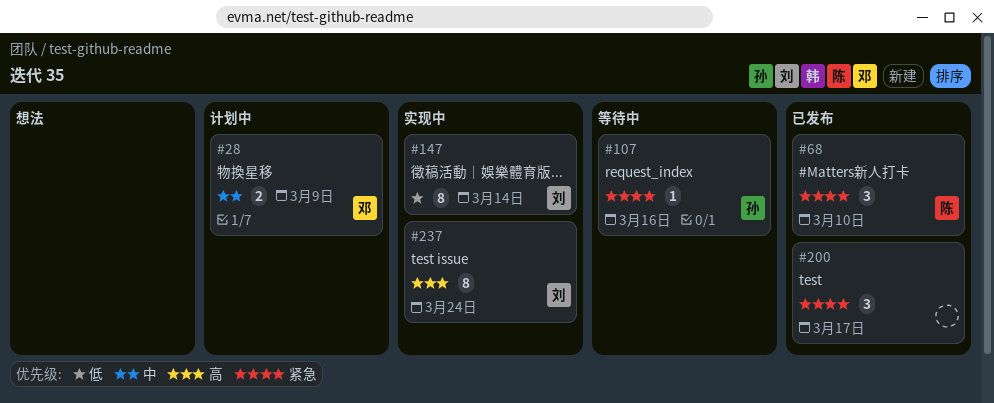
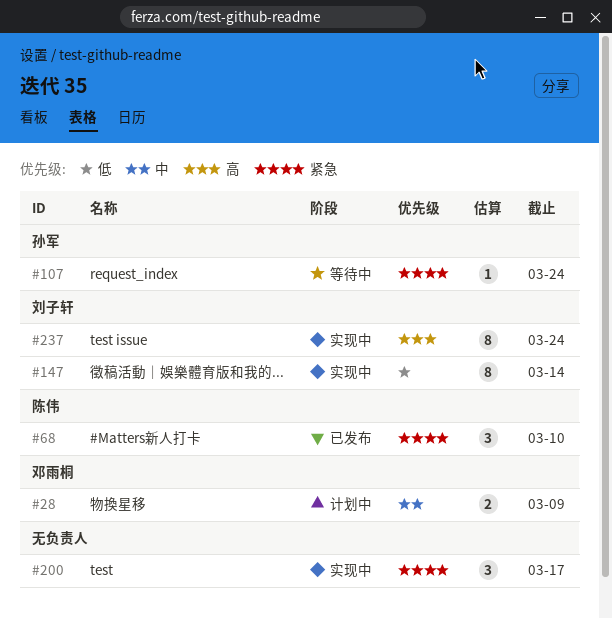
#107, due: Mar 16 -> Mar 24
#200, status: 已发布 -> 实现中

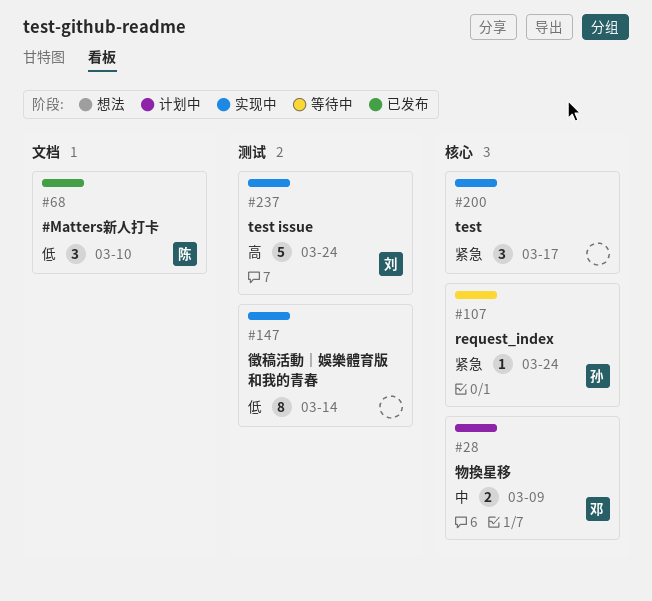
#68, priority: 紧急 -> 低
#147, owner: 刘子轩 -> none
#237, estimate: 8 -> 5

